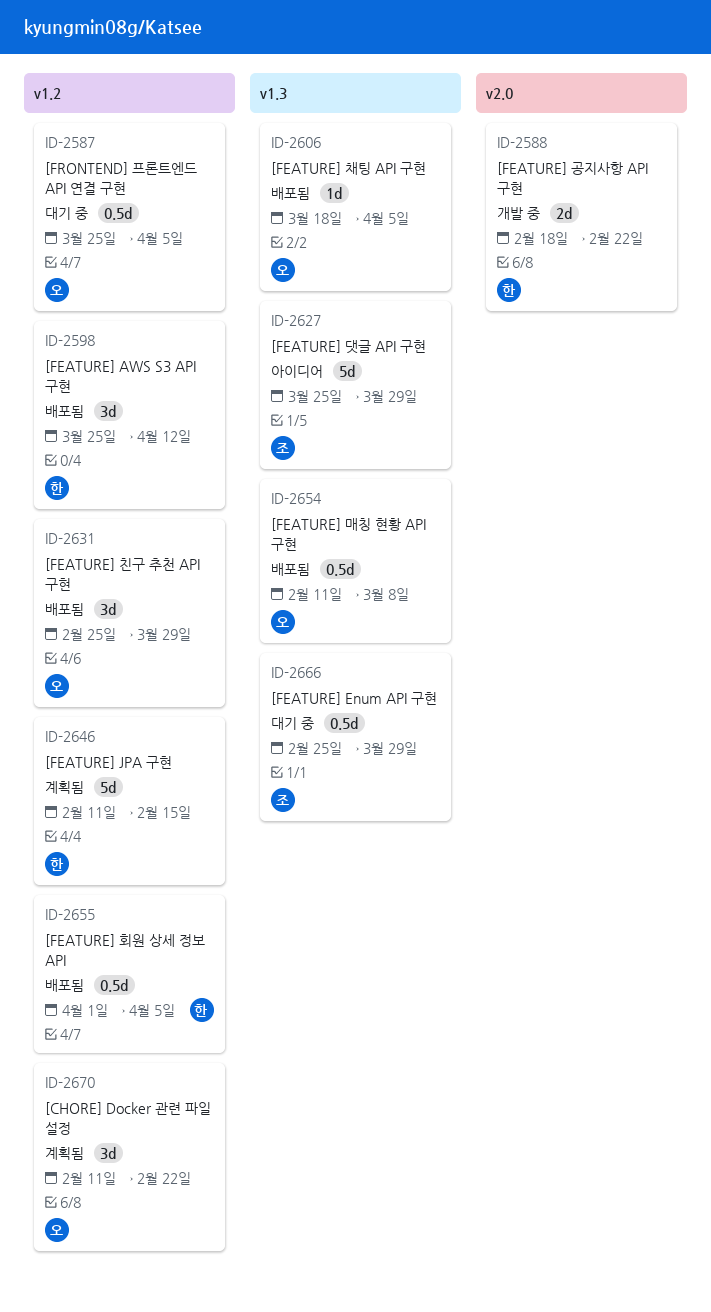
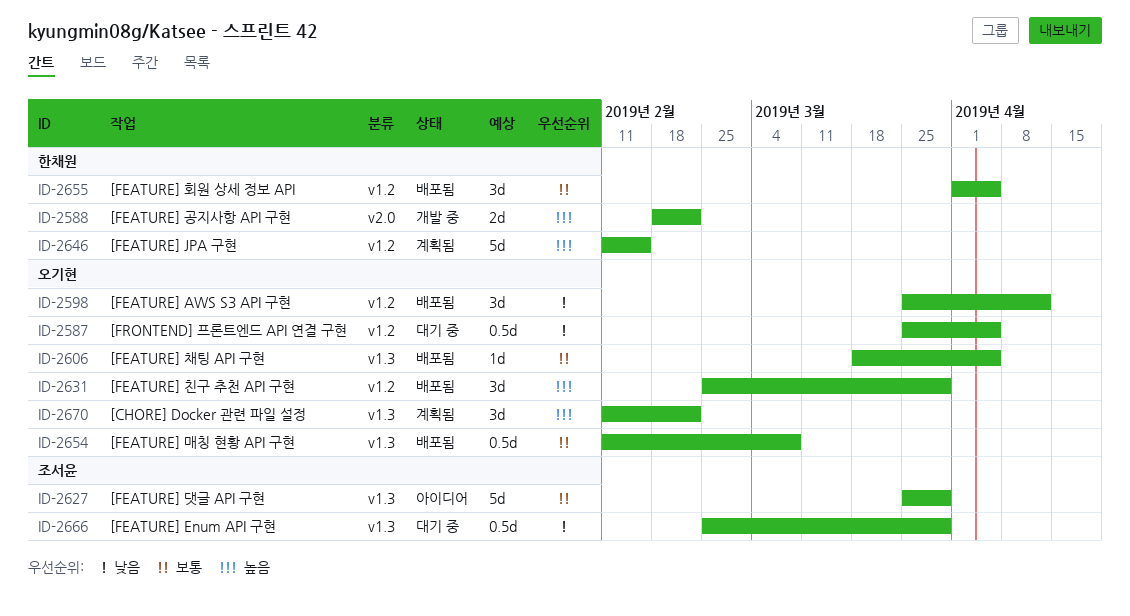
ID-2598, owner: 한채원 -> 오기현
ID-2655, estimate: 0.5d -> 3d
ID-2670, label: v1.2 -> v1.3

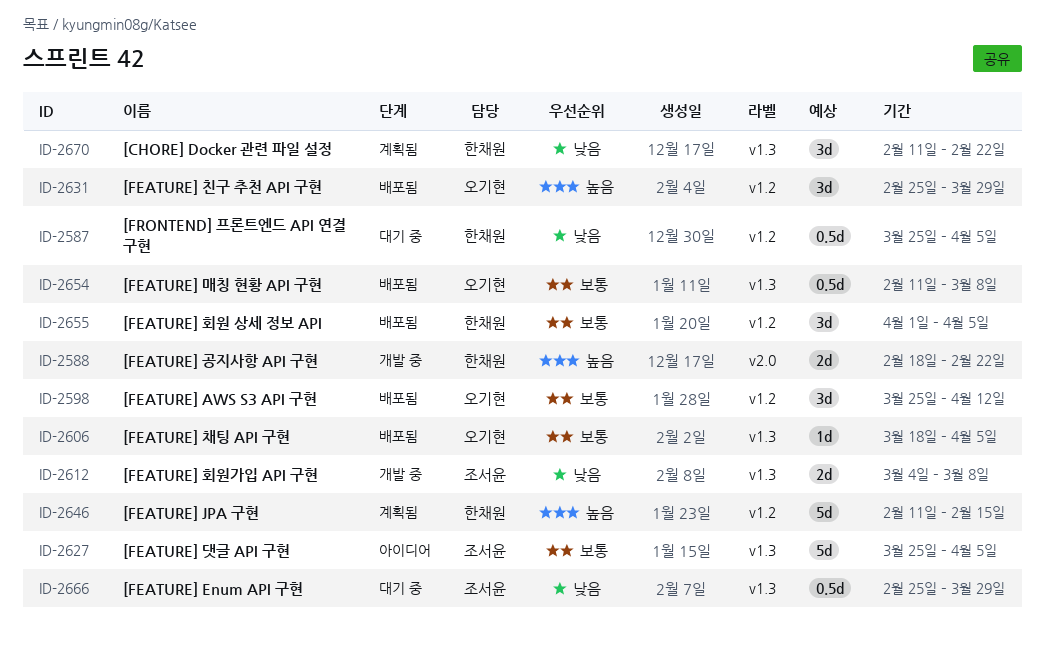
ID-2587, owner: 오기현 -> 한채원
ID-2598, priority: 낮음 -> 보통
ID-2612: none -> present
ID-2627, due: Mar 29 -> Apr 5
ID-2670, owner: 오기현 -> 한채원
ID-2670, priority: 높음 -> 낮음

